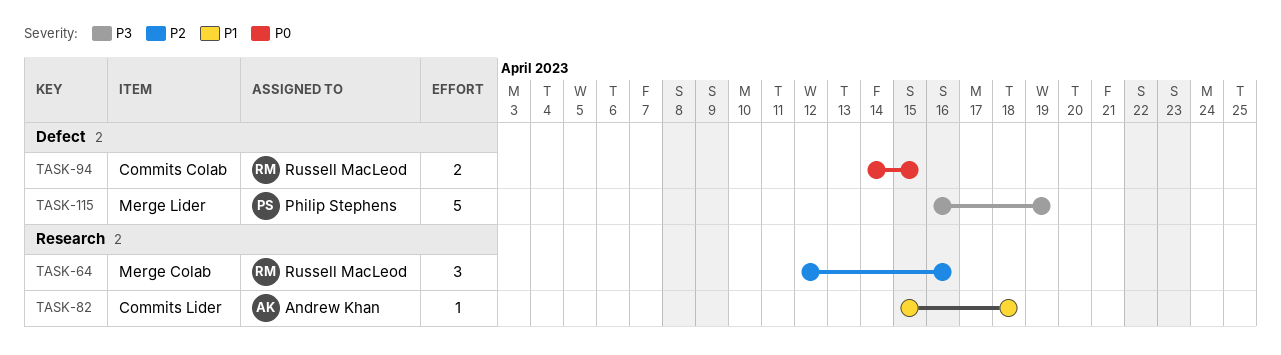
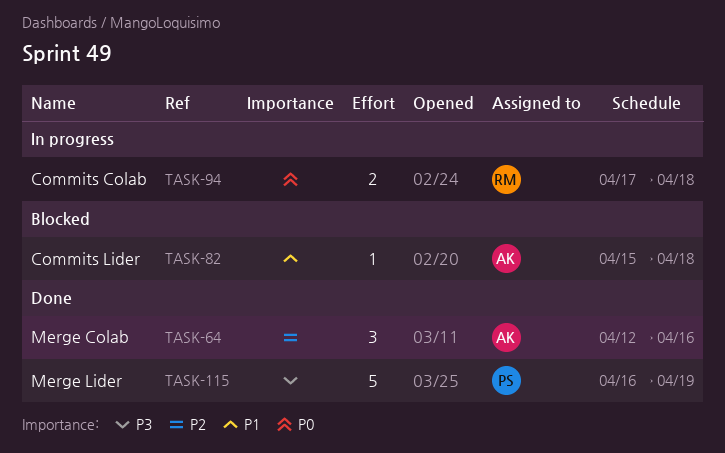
TASK-64, owner: Russell MacLeod -> Andrew Khan
TASK-94, start: Apr 14 -> Apr 17
TASK-94, due: Apr 15 -> Apr 18

